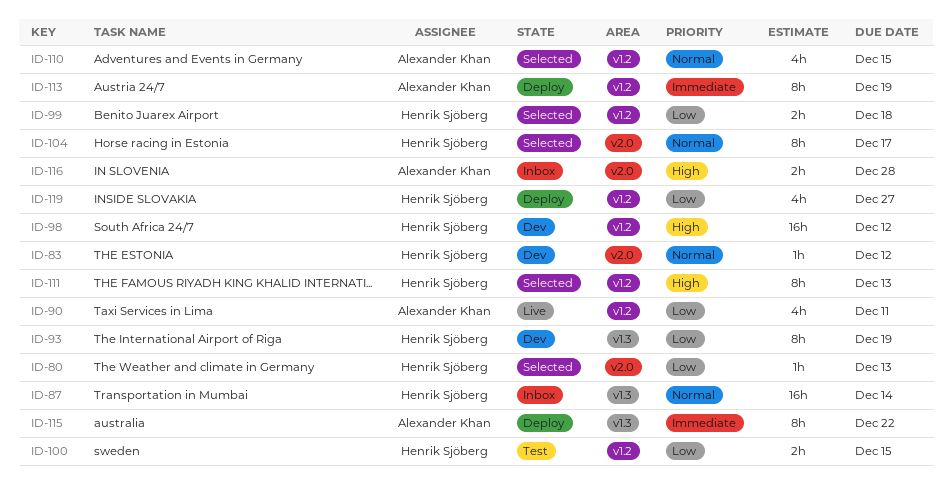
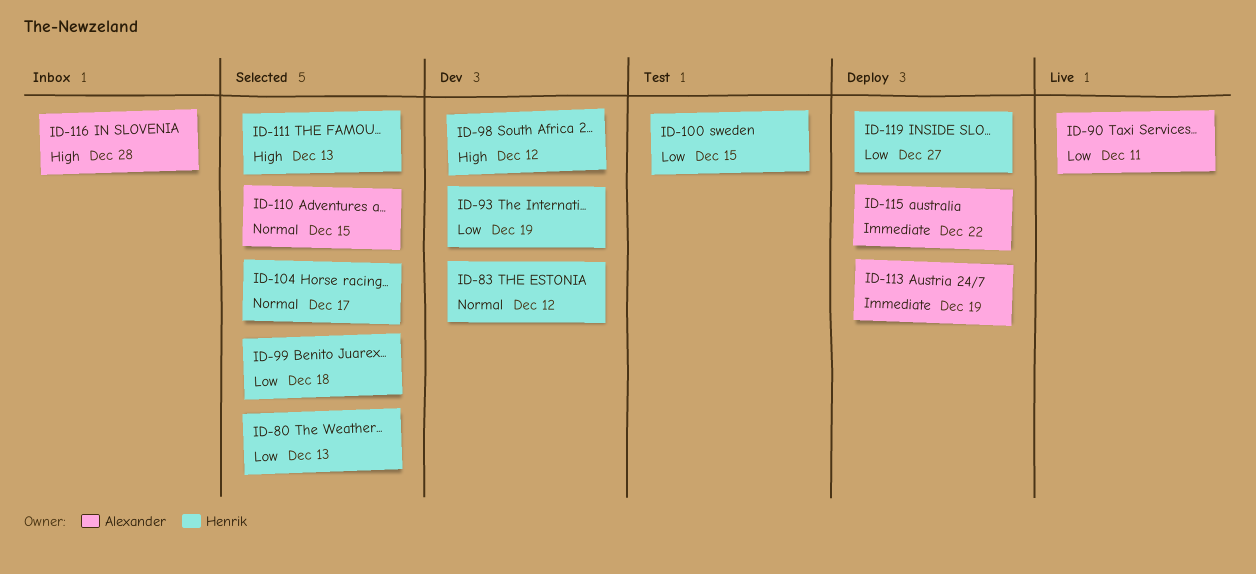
ID-87: present -> none

